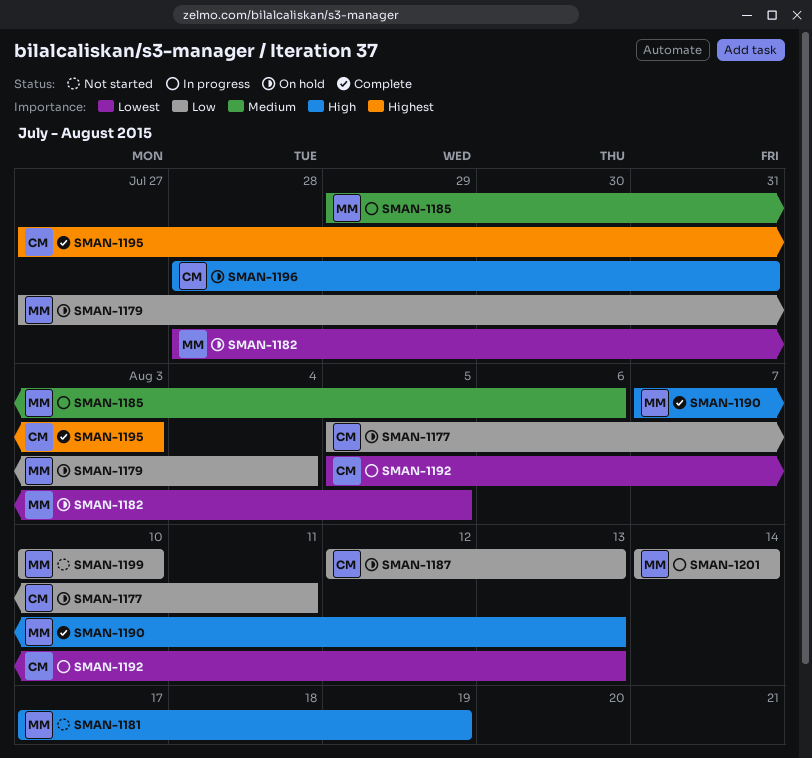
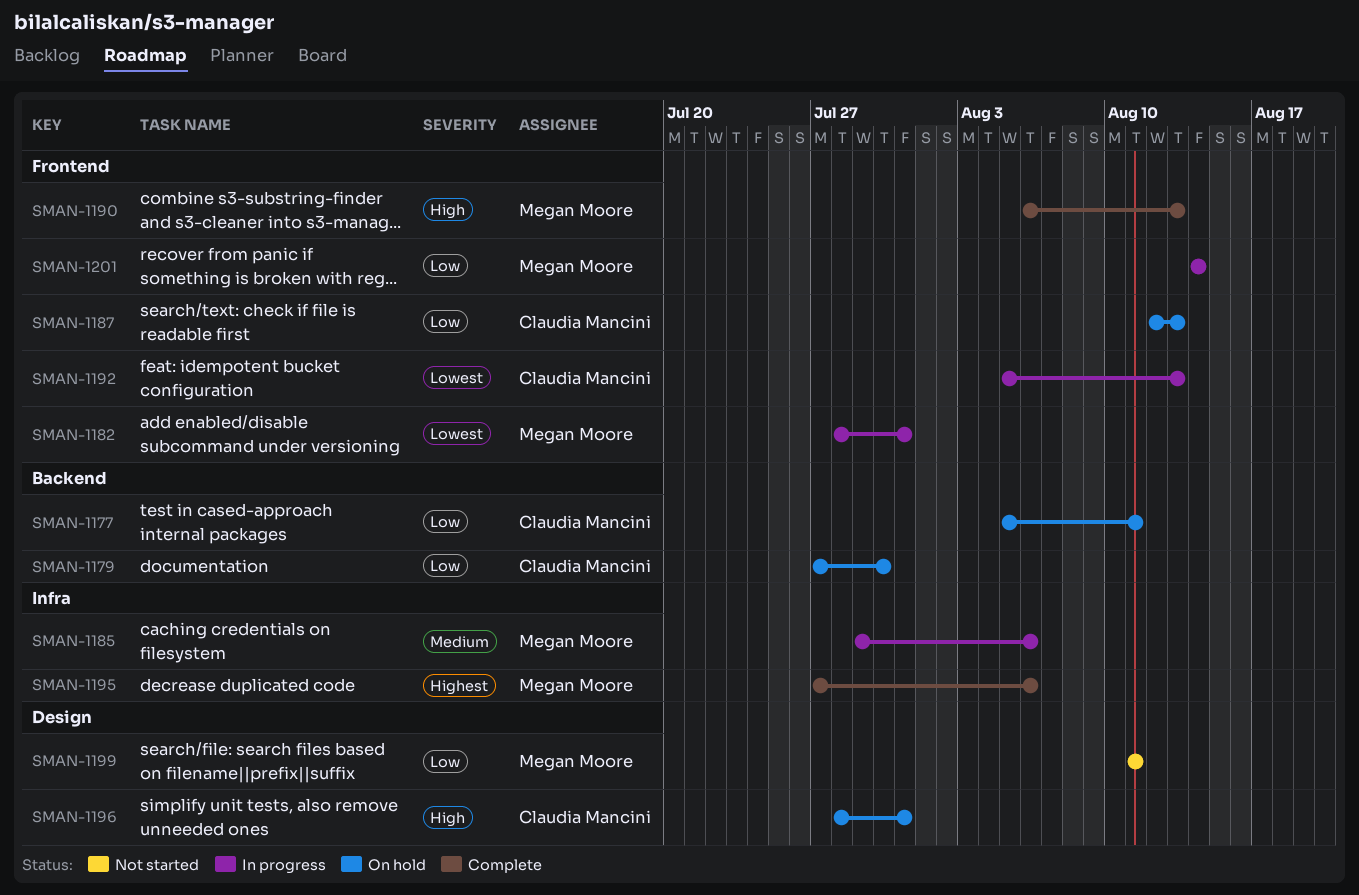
SMAN-1179, owner: Megan Moore -> Claudia Mancini
SMAN-1179, due: Aug 4 -> Jul 30
SMAN-1181: present -> none
SMAN-1182, status: On hold -> In progress
SMAN-1182, due: Aug 5 -> Jul 31
SMAN-1190, start: Aug 7 -> Aug 6
SMAN-1195, owner: Claudia Mancini -> Megan Moore
SMAN-1195, due: Aug 3 -> Aug 6
SMAN-1199, start: Aug 10 -> Aug 11
SMAN-1199, due: Aug 10 -> Aug 11

